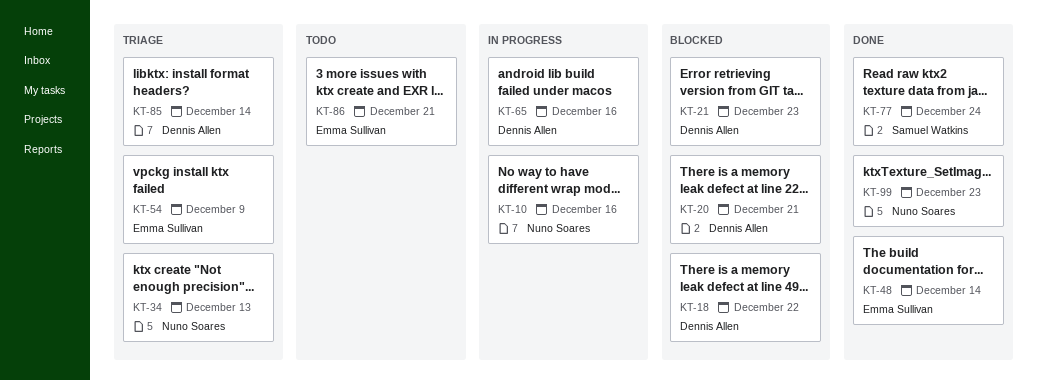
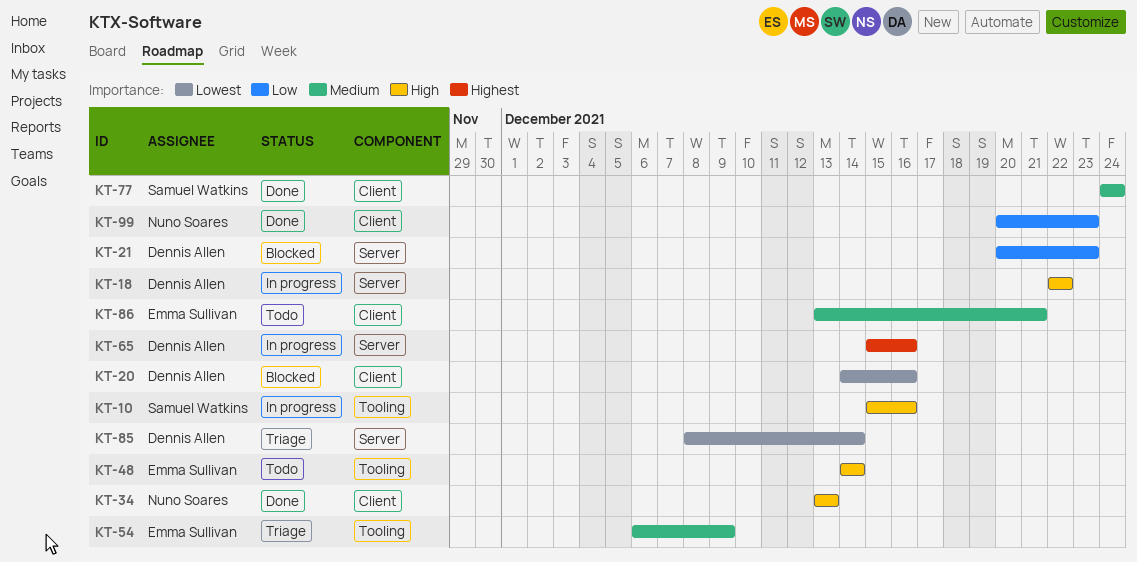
KT-10, owner: Nuno Soares -> Samuel Watkins
KT-18, status: Blocked -> In progress
KT-20, due: Dec 21 -> Dec 16
KT-34, status: Triage -> Done
KT-48, status: Done -> Todo

